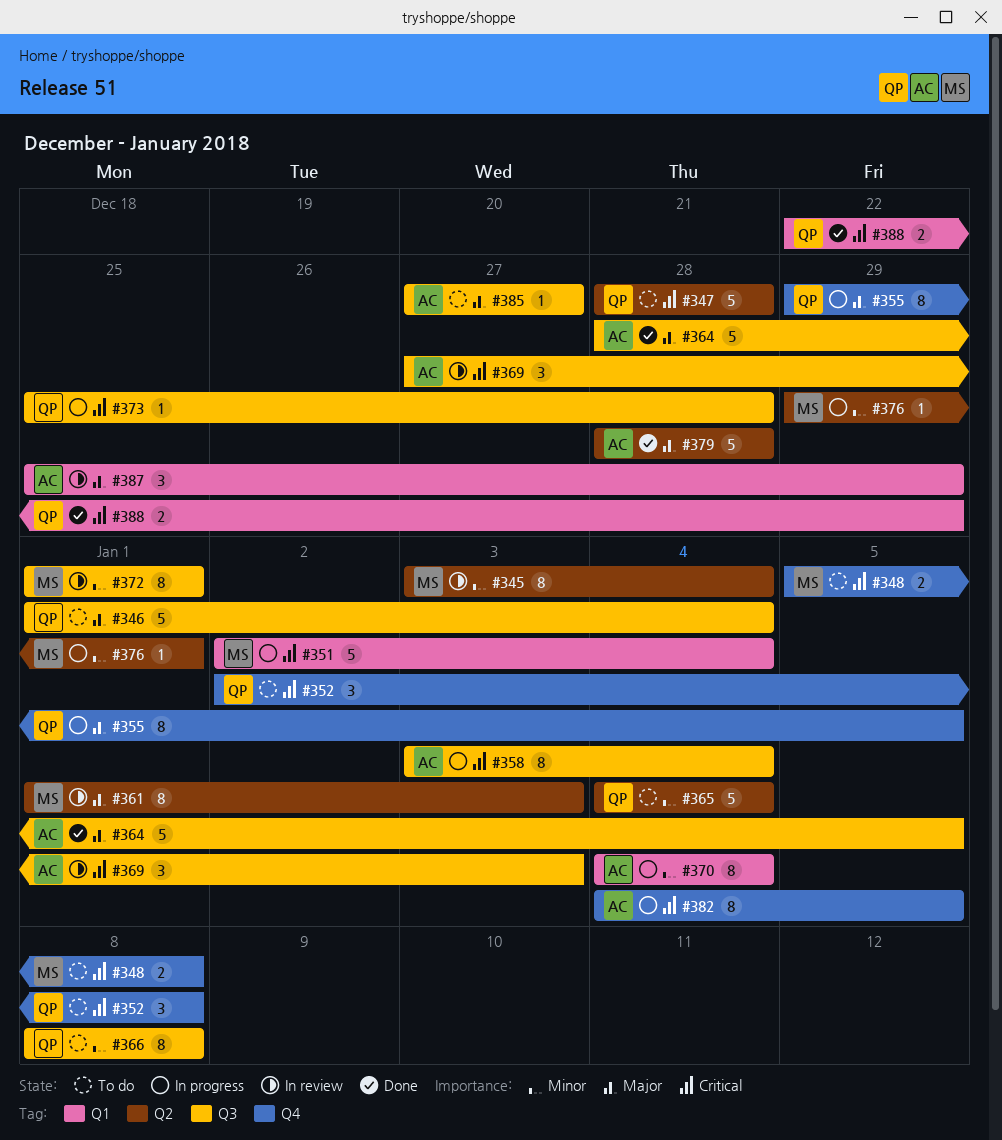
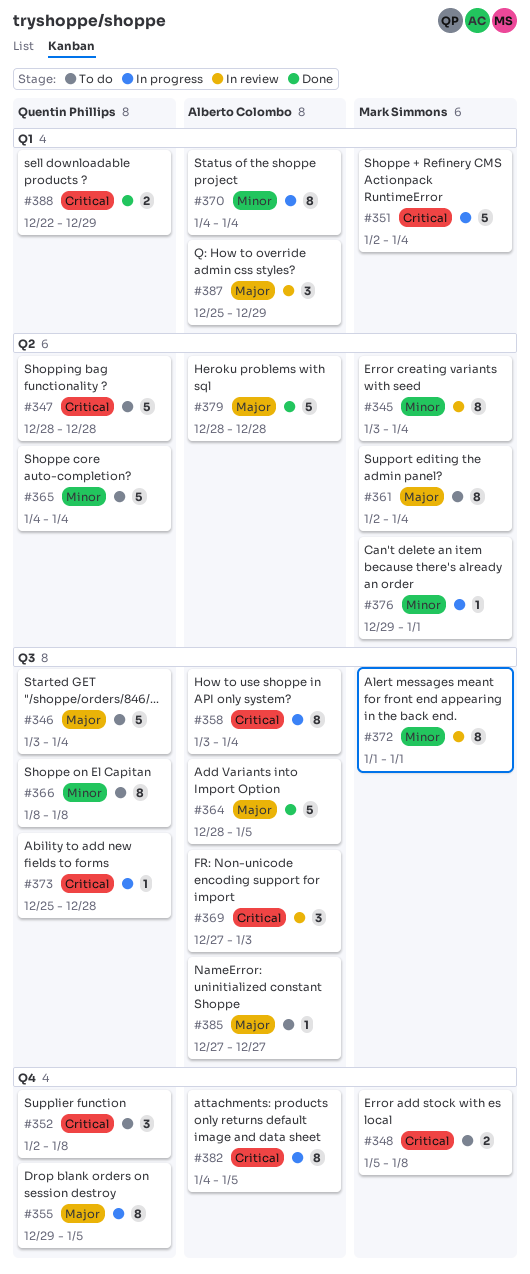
#346, start: Jan 1 -> Jan 3
#361, status: In review -> To do
#361, start: Jan 1 -> Jan 2
#361, due: Jan 3 -> Jan 4

